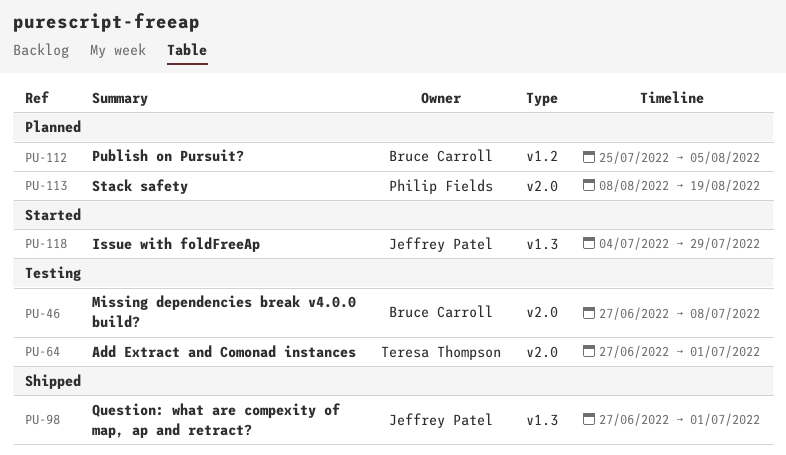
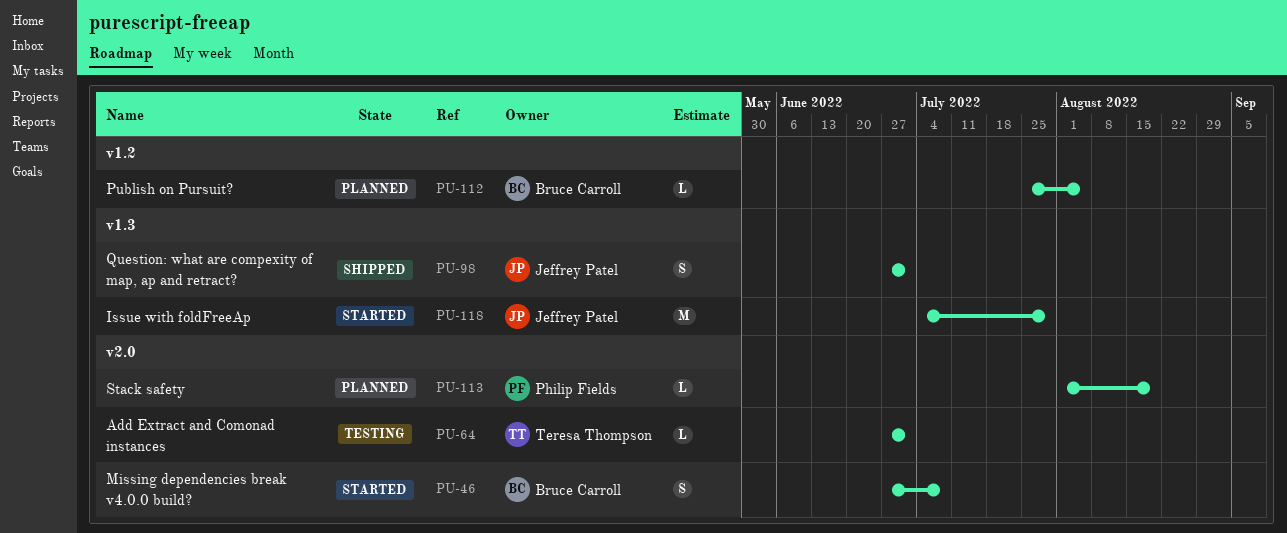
PU-46, status: Testing -> Started
PU-113, start: Aug 8 -> Aug 1

